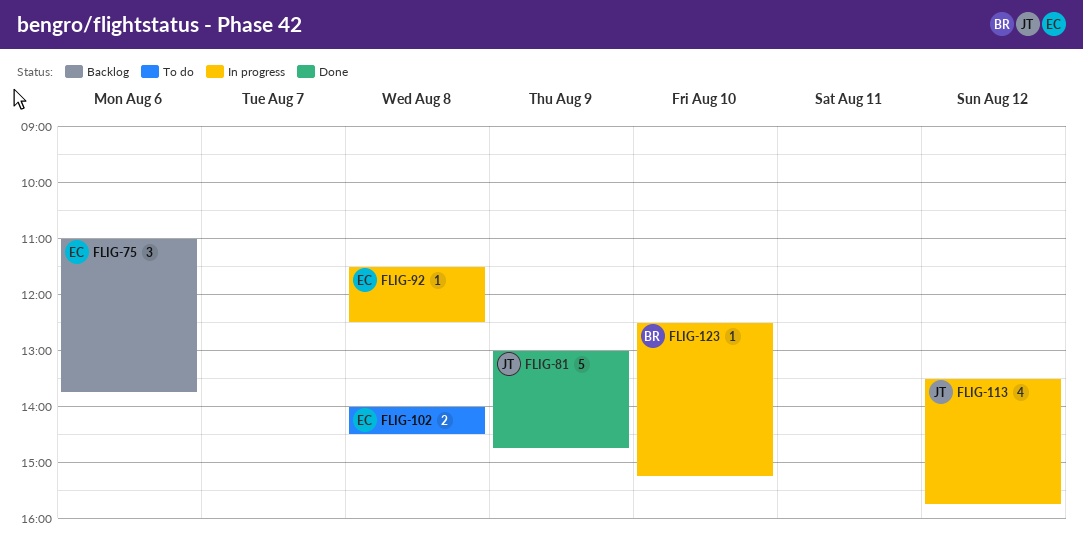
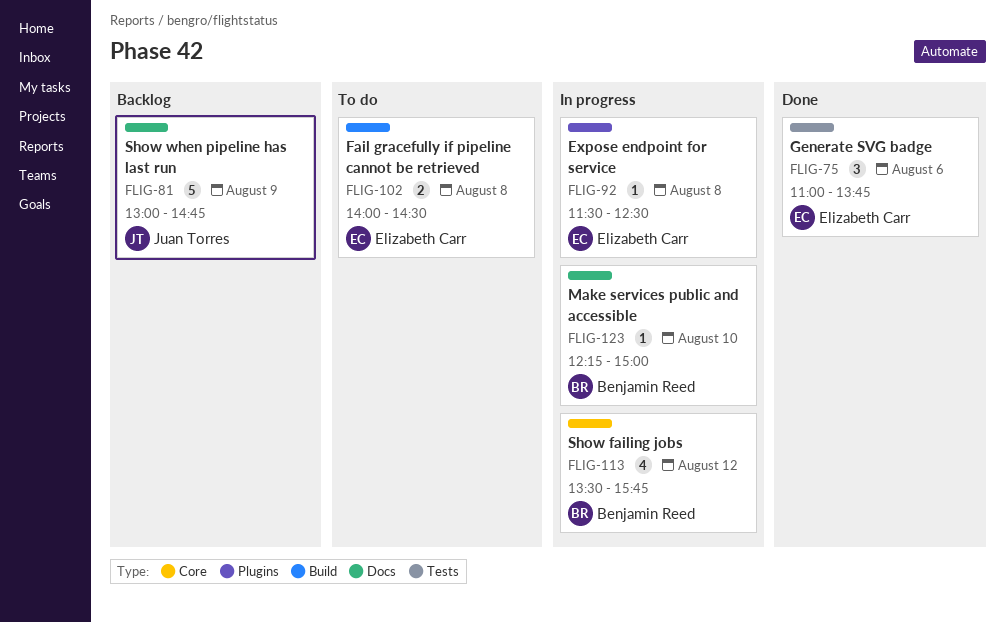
FLIG-75, status: Backlog -> Done
FLIG-81, status: Done -> Backlog
FLIG-113, owner: Juan Torres -> Benjamin Reed
FLIG-123, begins: 12:30 -> 12:15
FLIG-123, ends: 15:15 -> 15:00

